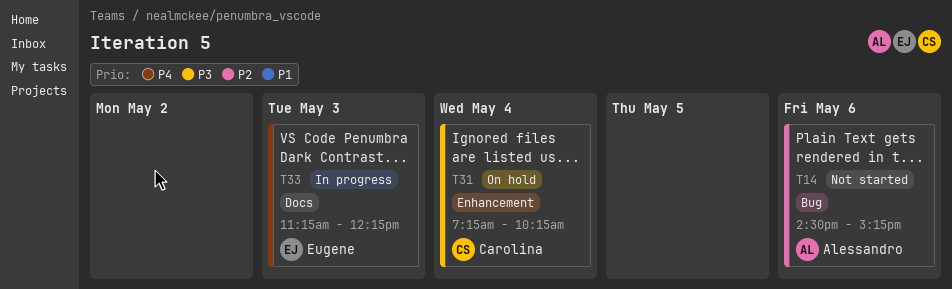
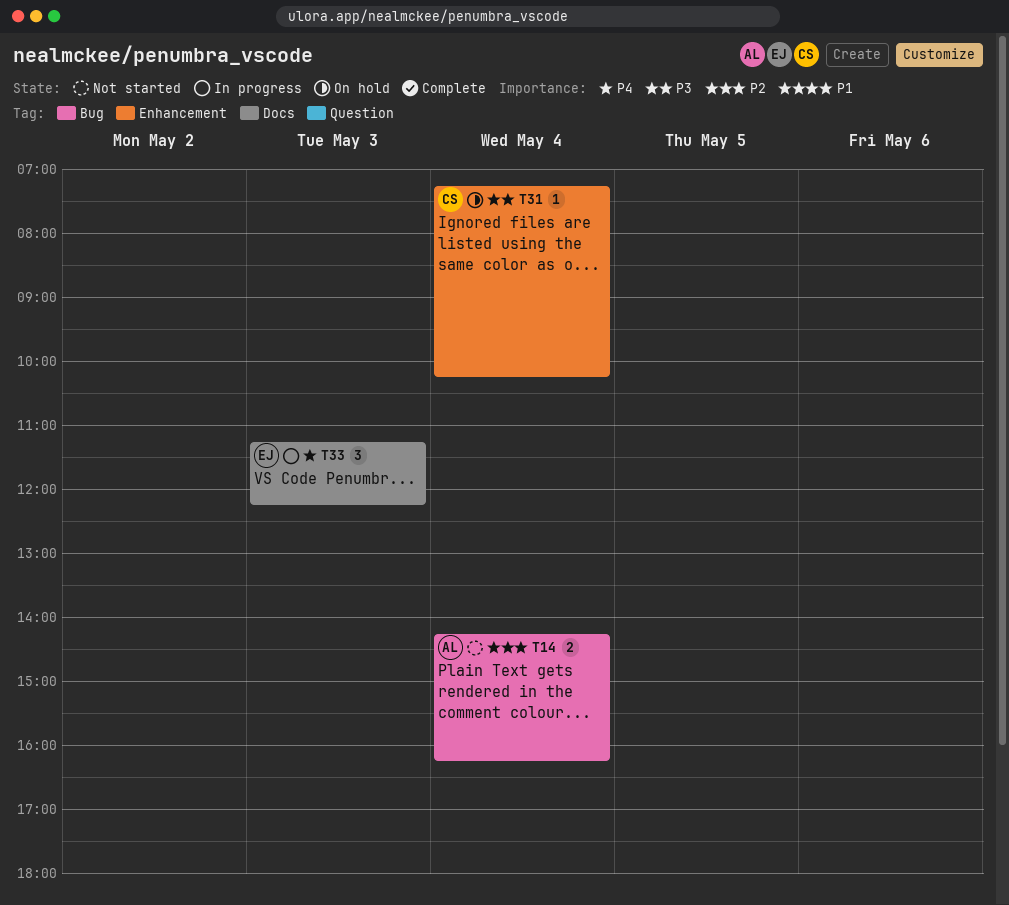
T14, day: May 6 -> May 4
T14, begins: 14:30 -> 14:15
T14, ends: 15:15 -> 16:15

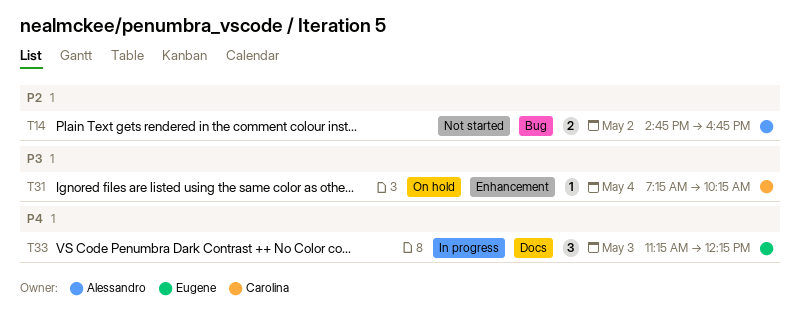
T14, day: May 4 -> May 2
T14, begins: 14:15 -> 14:45
T14, ends: 16:15 -> 16:45

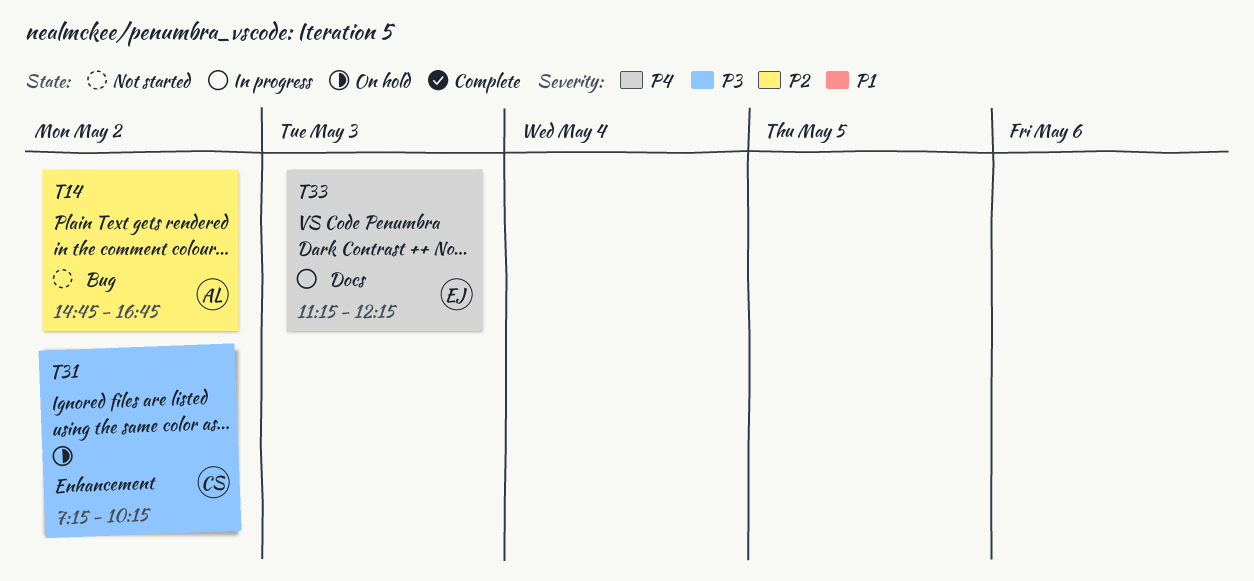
T31, day: May 4 -> May 2

